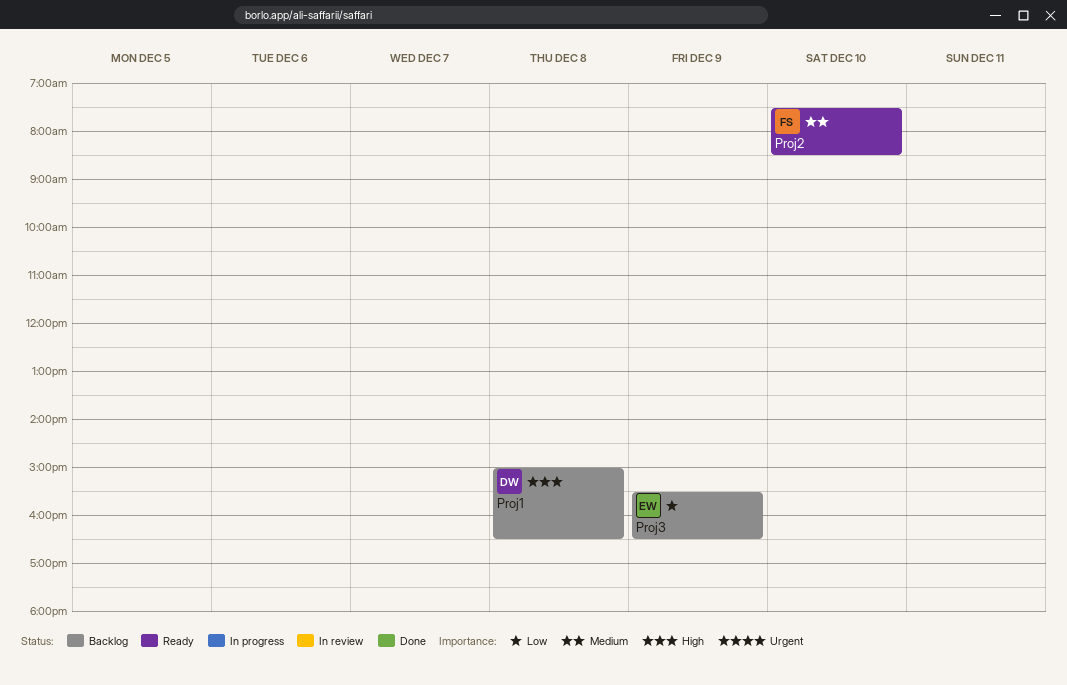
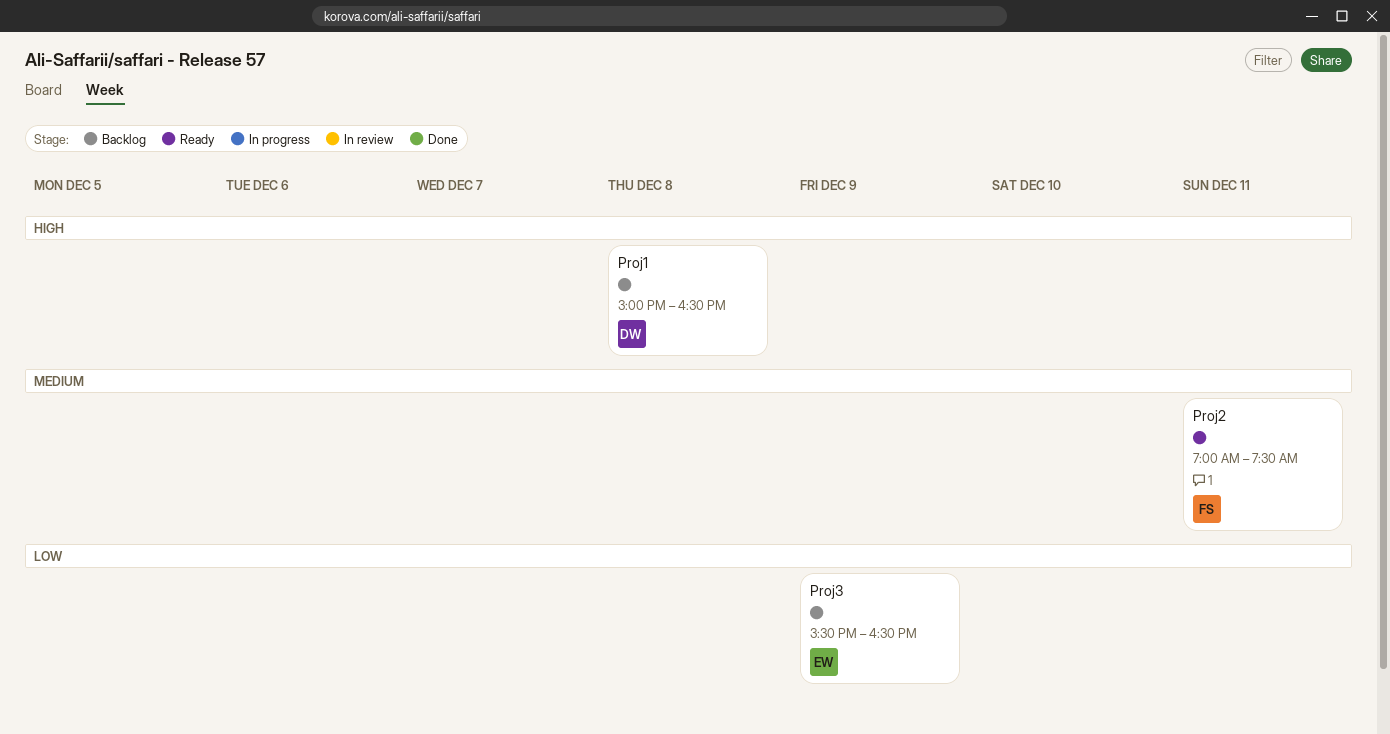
Proj2, day: Dec 10 -> Dec 11
Proj2, begins: 07:30 -> 07:00
Proj2, ends: 08:30 -> 07:30

